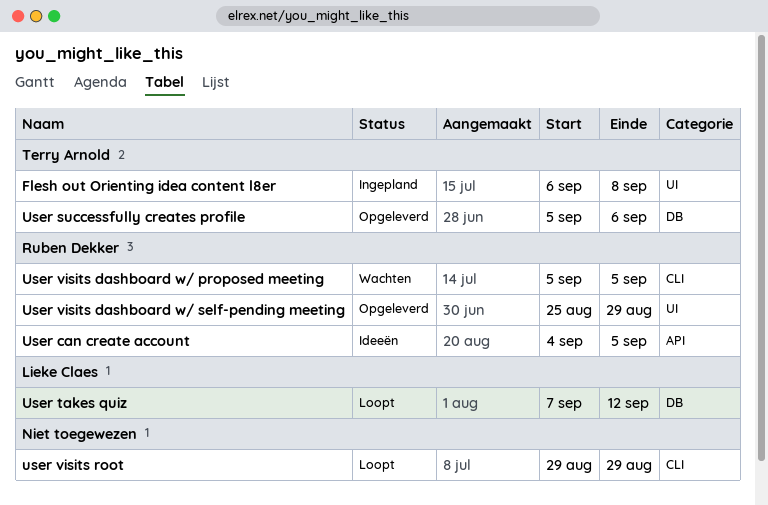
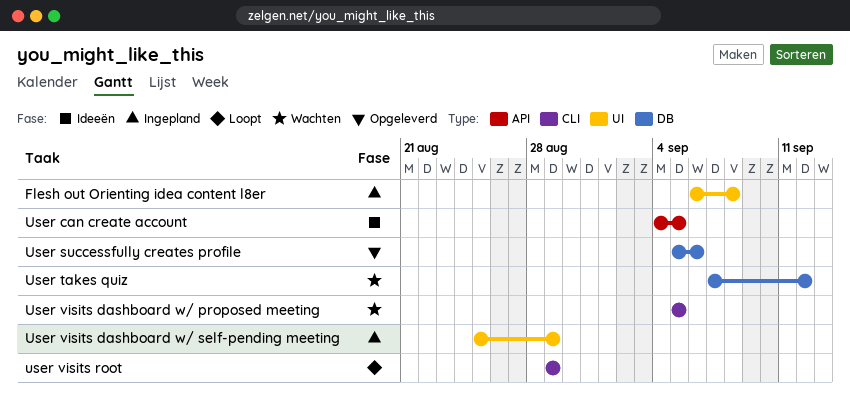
User takes quiz, status: Loopt -> Wachten
User visits dashboard w/ self-pending meeting, status: Opgeleverd -> Ingepland

